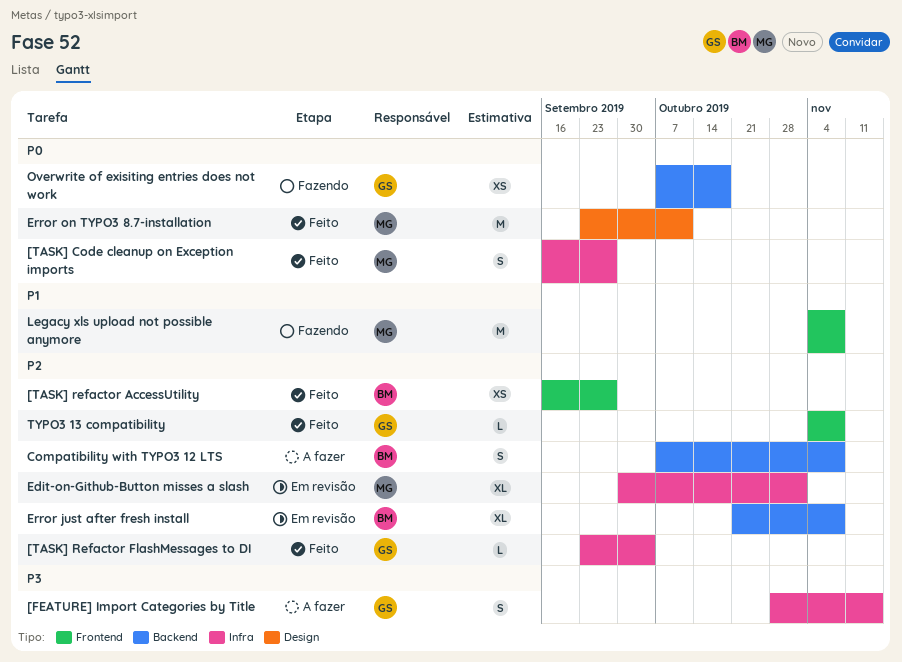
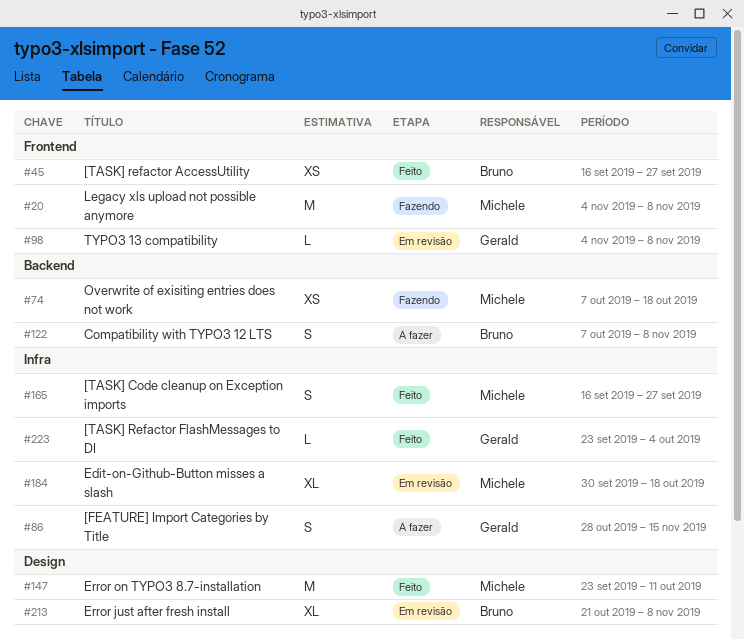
Edit-on-Github-Button misses a slash, due: Nov 1 -> Oct 18
Error just after fresh install, label: Backend -> Design
Overwrite of exisiting entries does not work, owner: Gerald -> Michele
TYPO3 13 compatibility, status: Feito -> Em revisão

